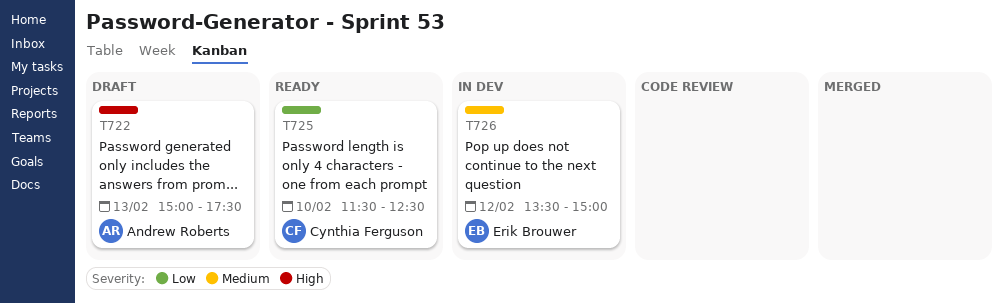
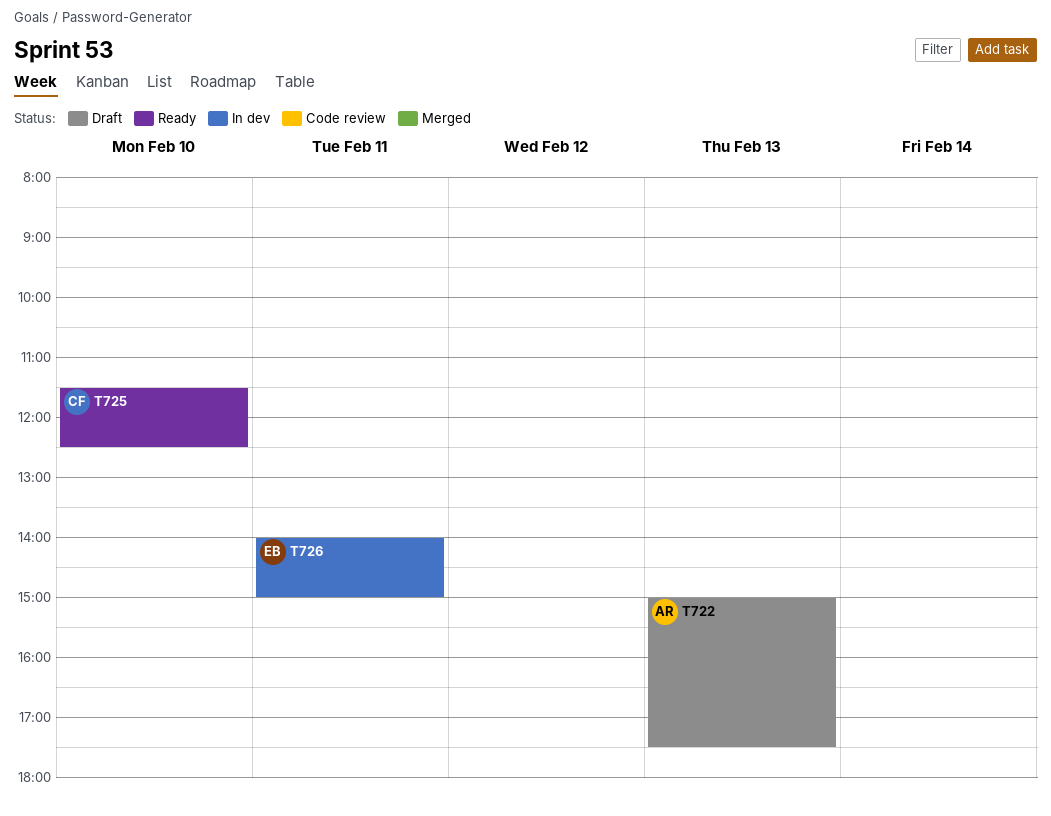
T726, day: Feb 12 -> Feb 11
T726, begins: 13:30 -> 14:00

